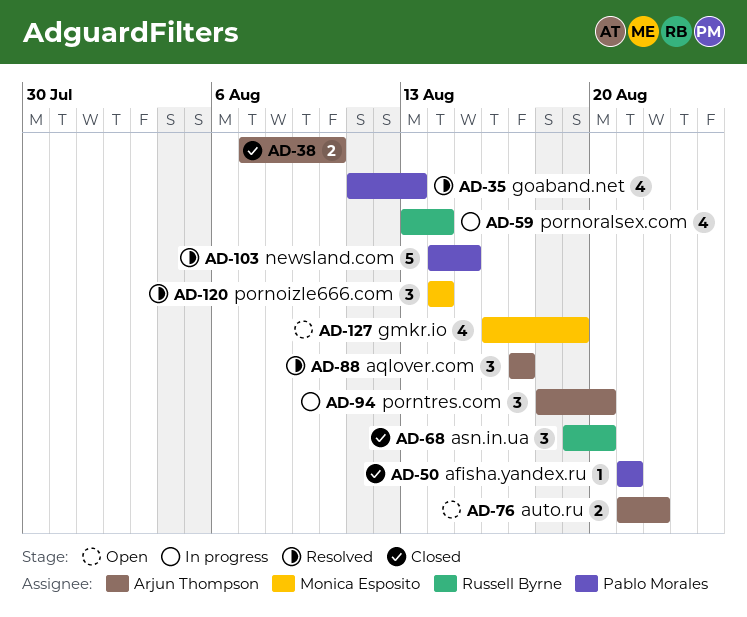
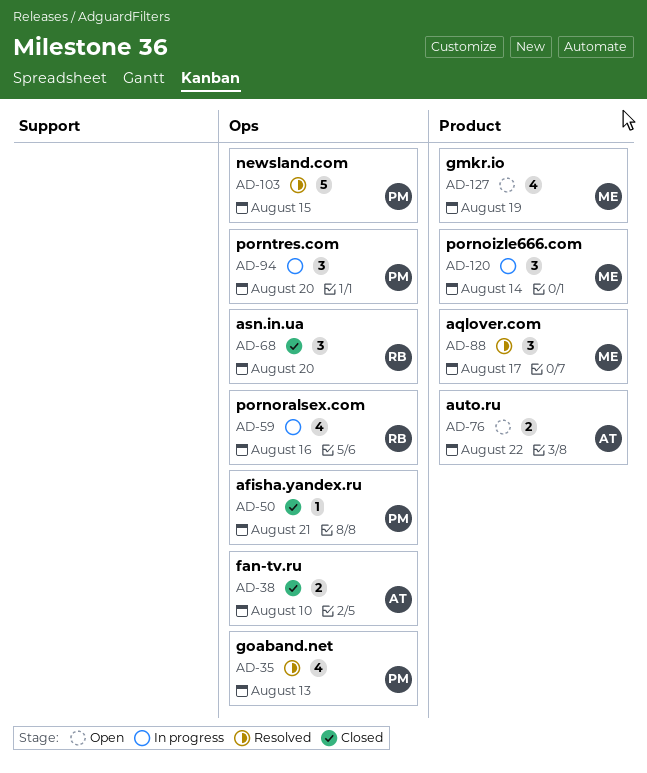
AD-59, due: Aug 14 -> Aug 16
AD-88, owner: Arjun Thompson -> Monica Esposito
AD-94, owner: Arjun Thompson -> Pablo Morales
AD-120, status: Resolved -> In progress

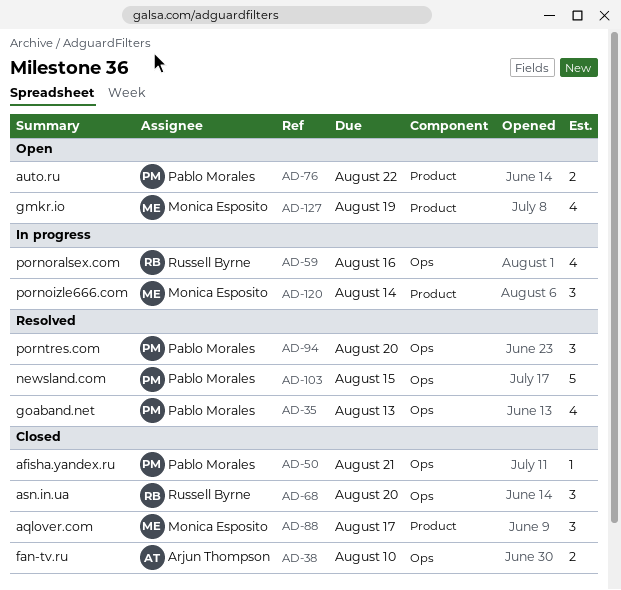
AD-76, owner: Arjun Thompson -> Pablo Morales
AD-88, status: Resolved -> Closed
AD-94, status: In progress -> Resolved

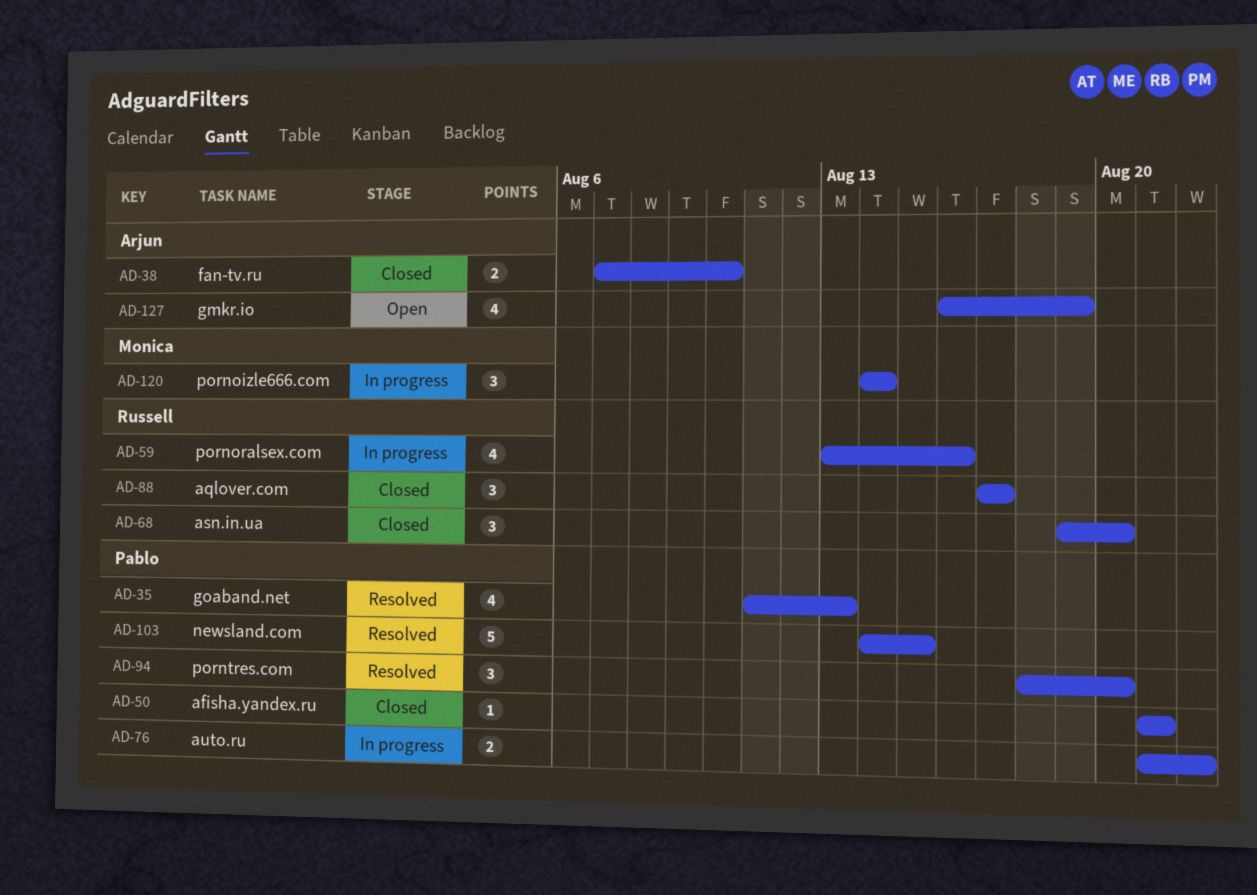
AD-76, status: Open -> In progress
AD-88, owner: Monica Esposito -> Russell Byrne
AD-127, owner: Monica Esposito -> Arjun Thompson

